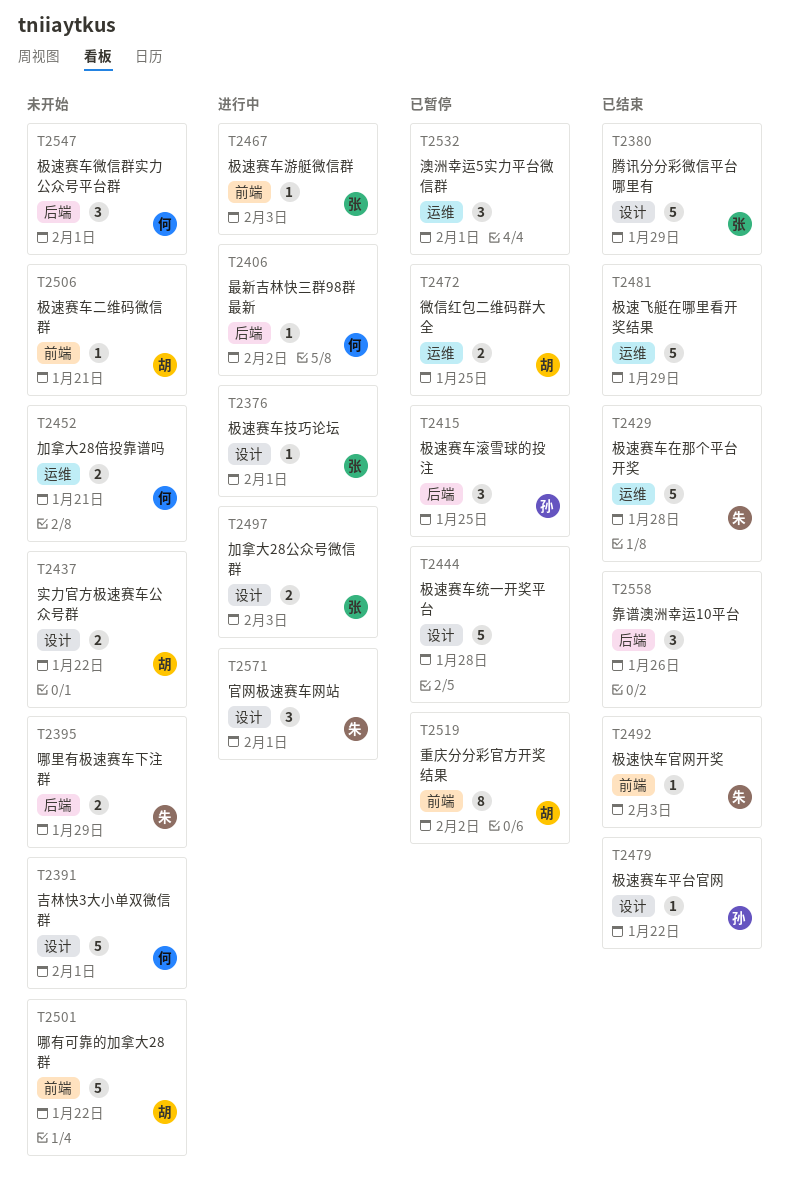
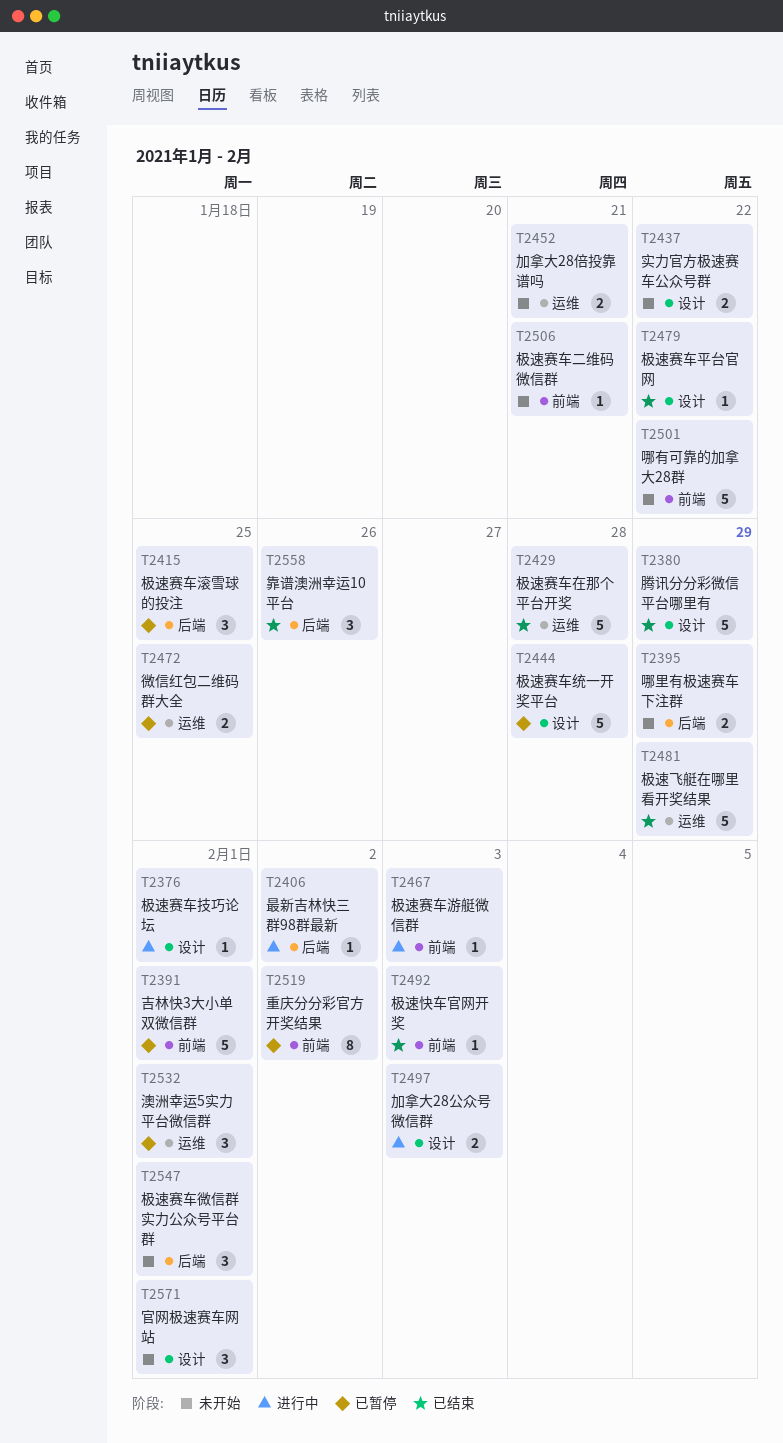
T2391, status: 未开始 -> 已暂停
T2391, label: 设计 -> 前端
T2571, status: 进行中 -> 未开始

